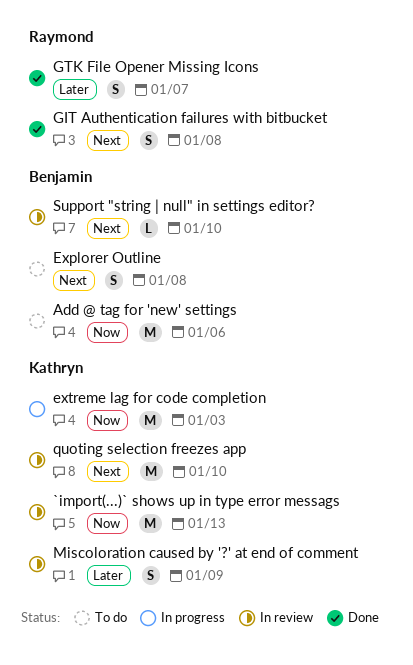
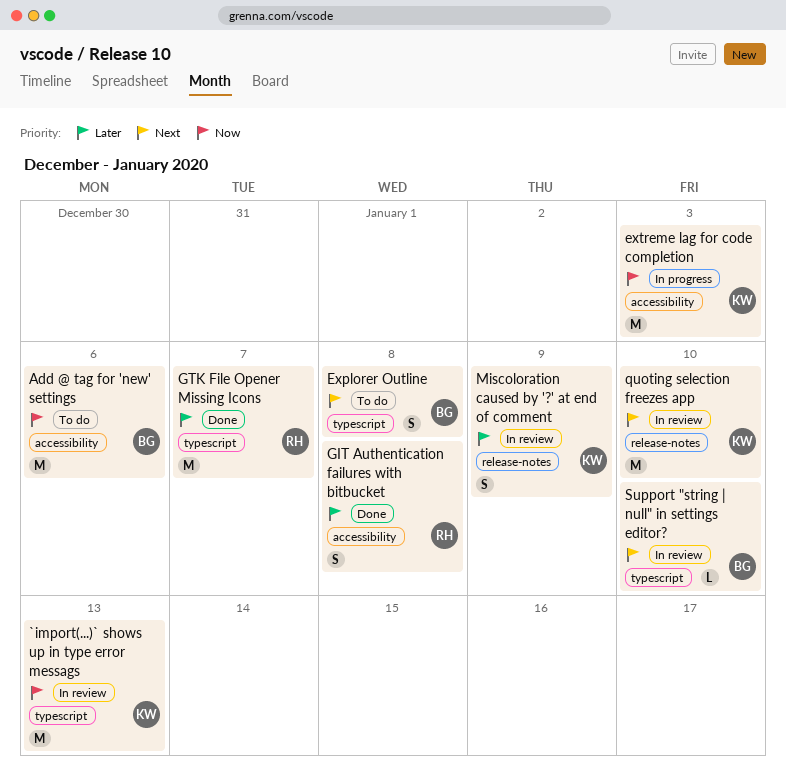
GIT Authentication failures with bitbucket, priority: Next -> Later
GTK File Opener Missing Icons, estimate: S -> M

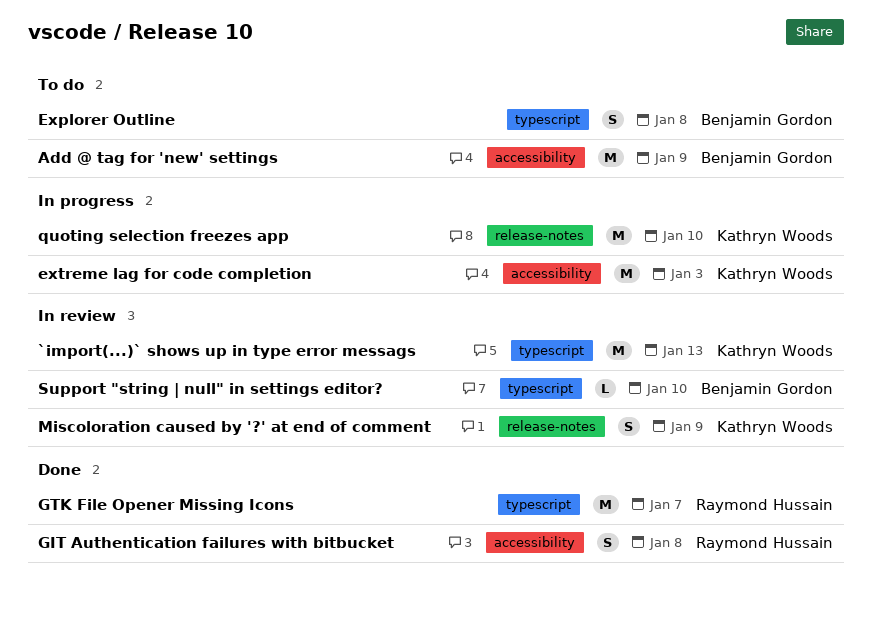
Add @ tag for 'new' settings, due: Jan 6 -> Jan 9
quoting selection freezes app, status: In review -> In progress

